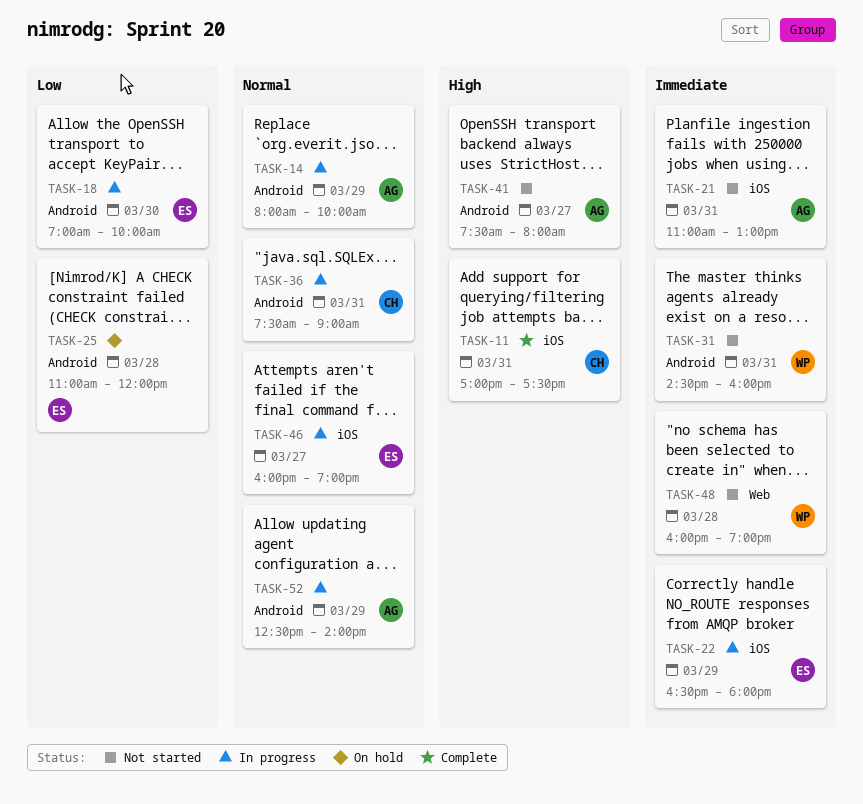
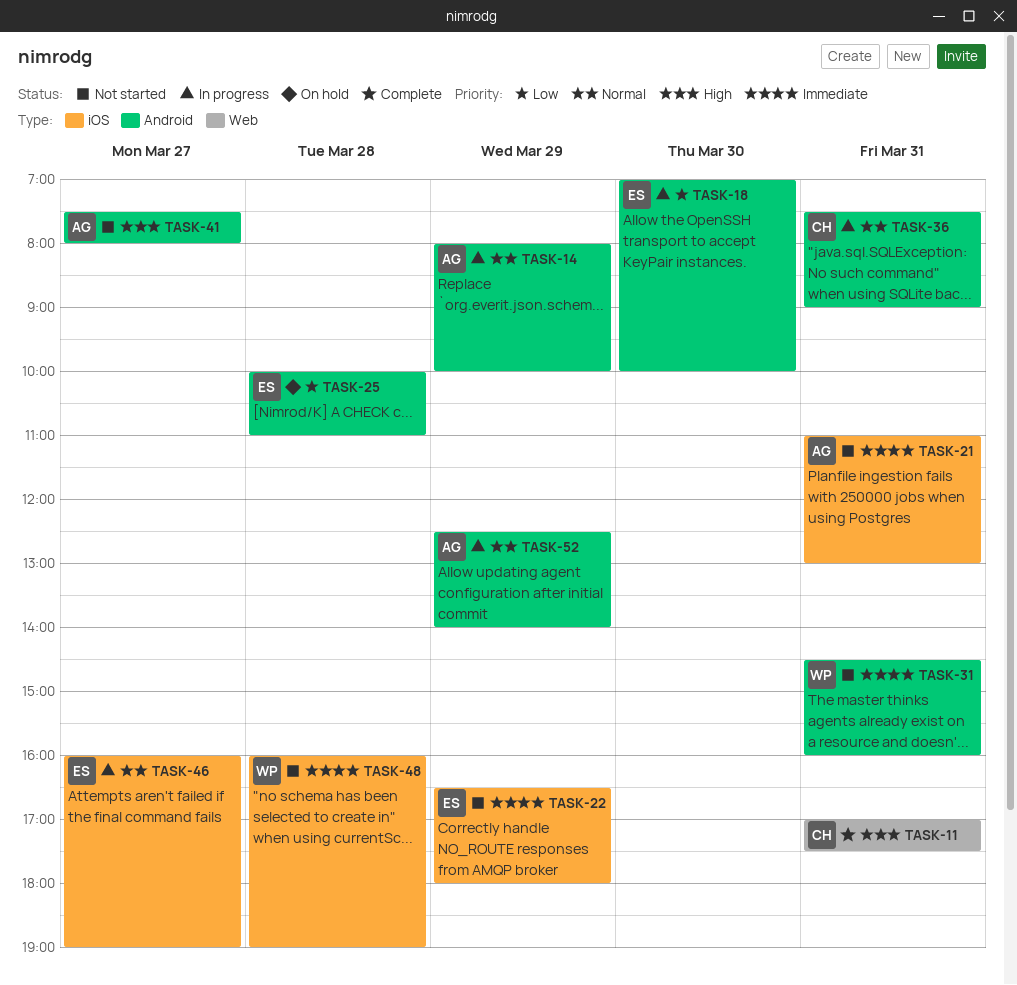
TASK-11, label: iOS -> Web
TASK-22, status: In progress -> Not started
TASK-25, begins: 11:00 -> 10:00
TASK-25, ends: 12:00 -> 11:00
TASK-48, label: Web -> iOS

